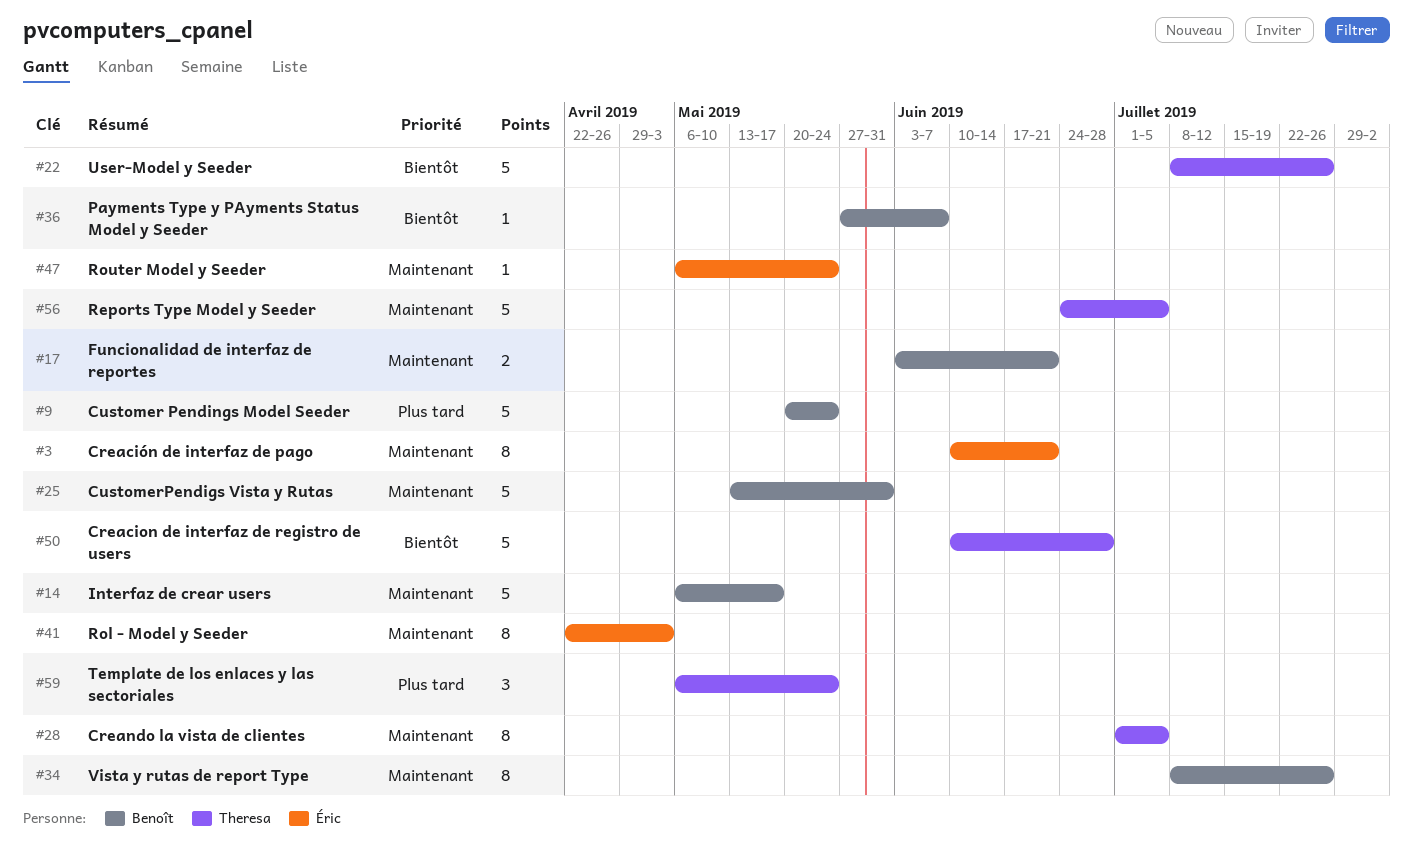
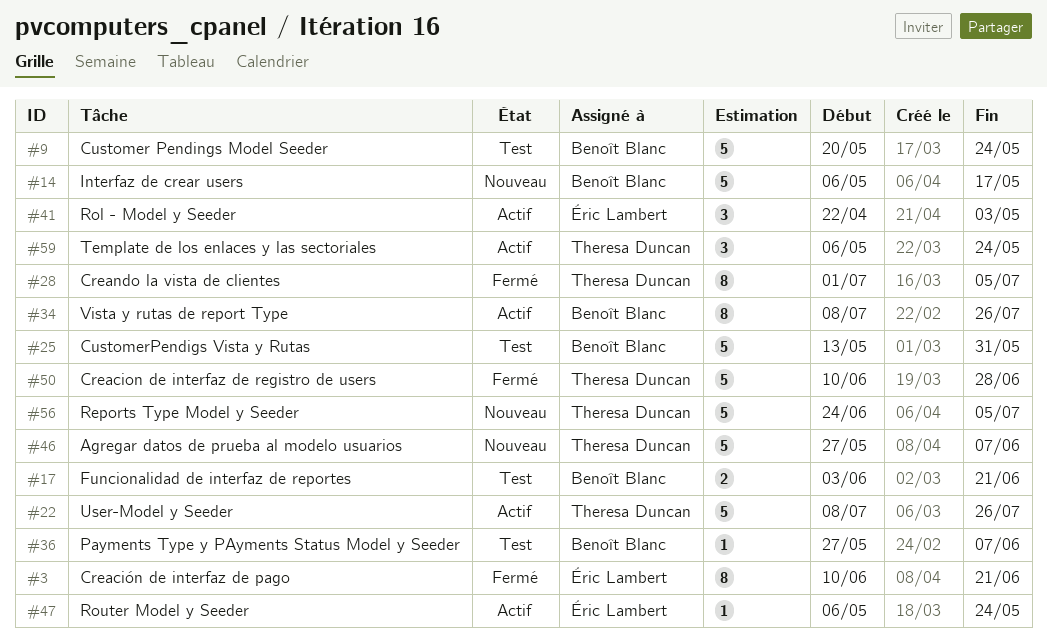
#41, estimate: 8 -> 3
#46: none -> present

